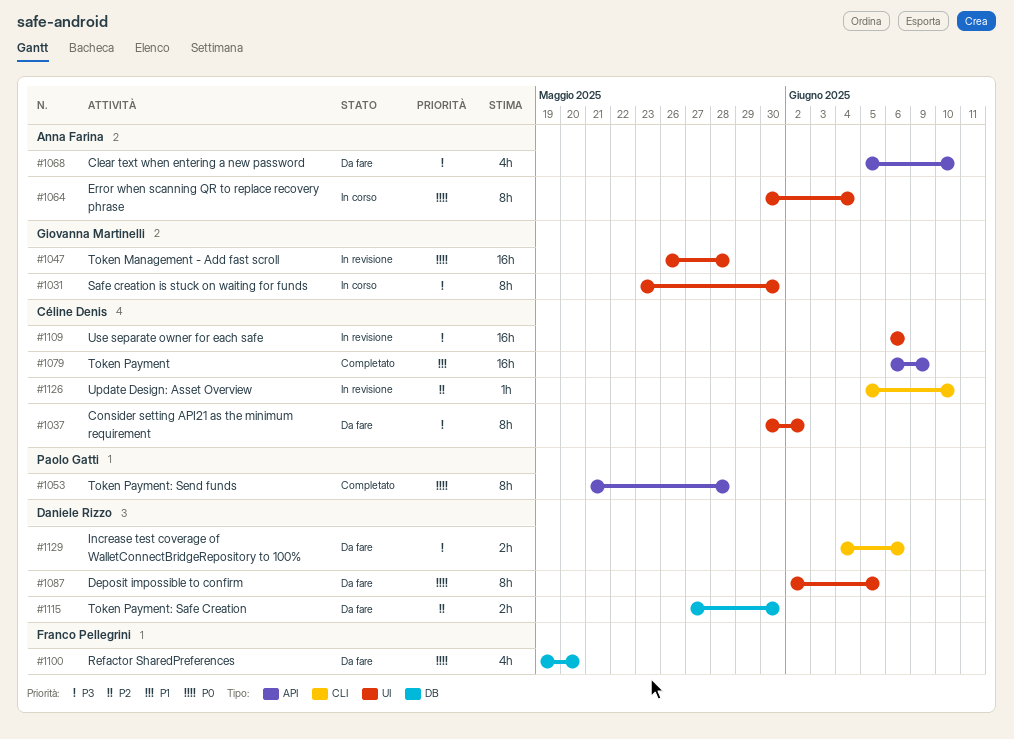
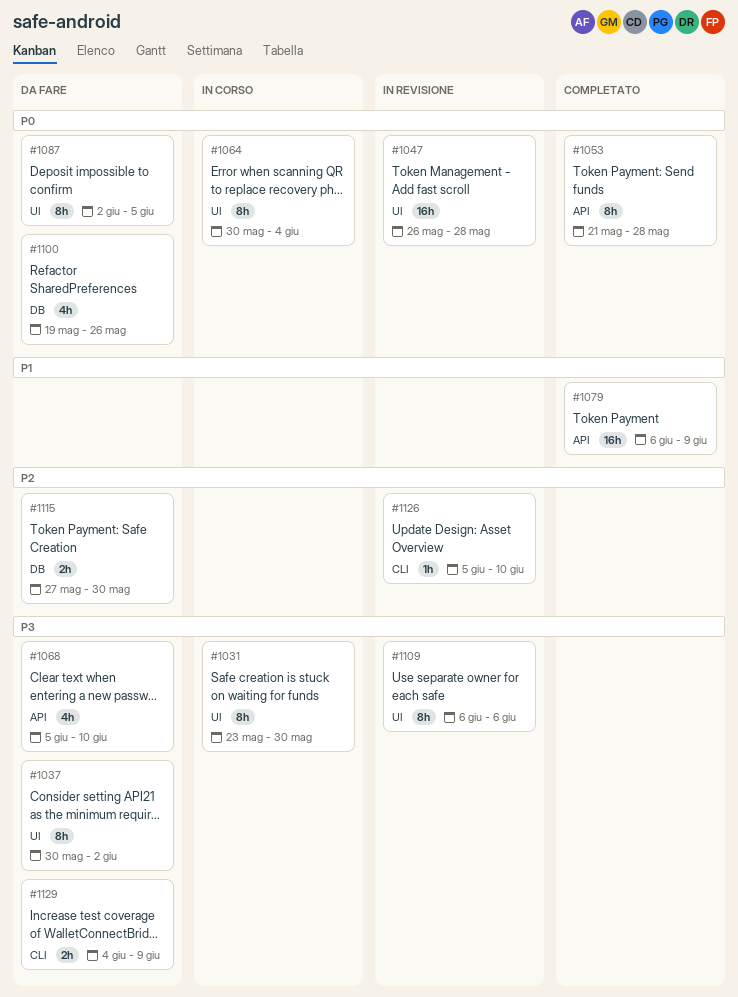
#1100, due: May 20 -> May 26
#1109, estimate: 16h -> 8h
#1129, due: Jun 6 -> Jun 9

